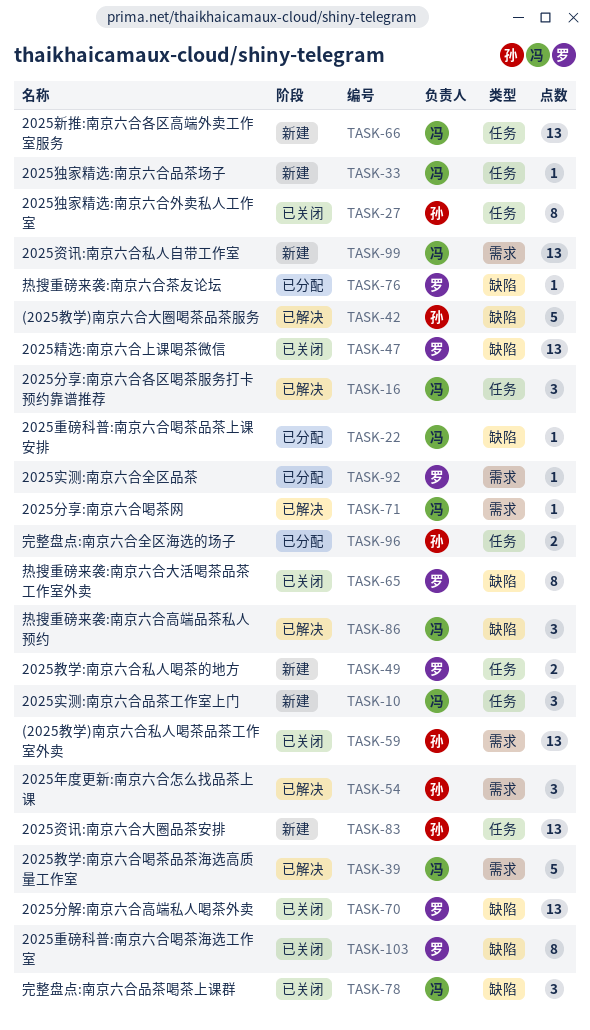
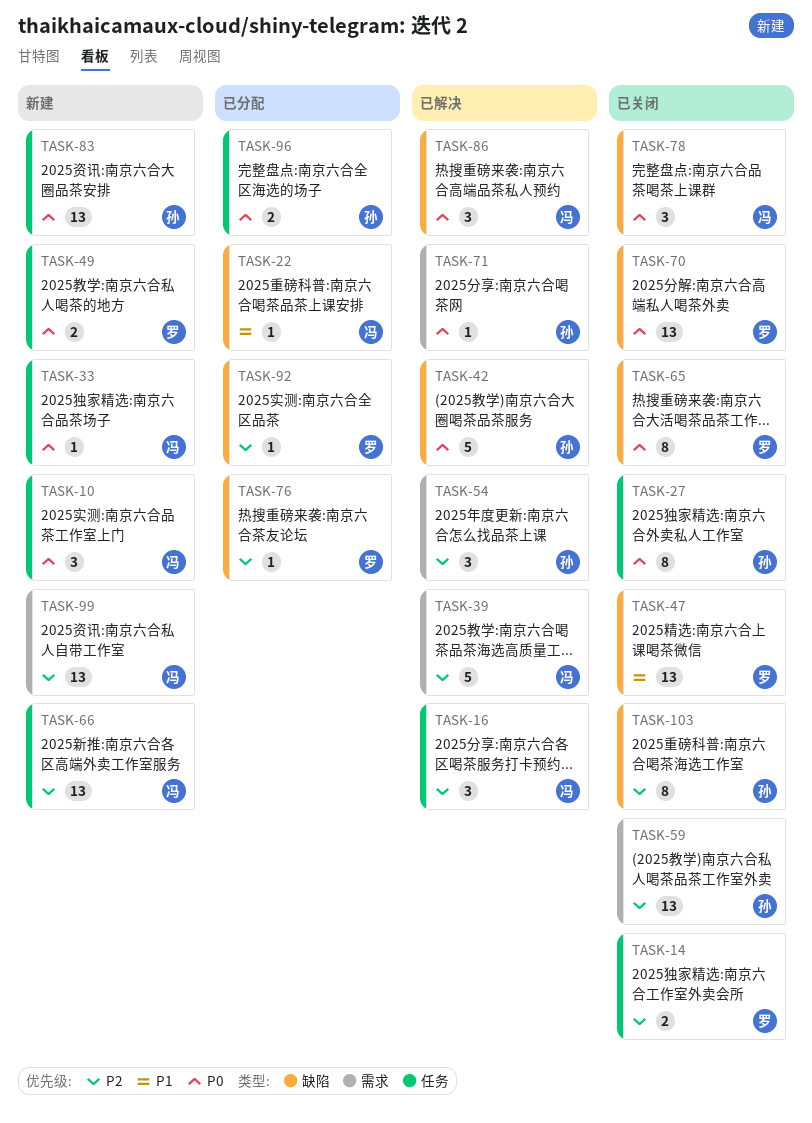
TASK-14: none -> present
TASK-71, owner: 冯 -> 孙
TASK-92, label: 需求 -> 缺陷
TASK-103, owner: 罗 -> 孙

